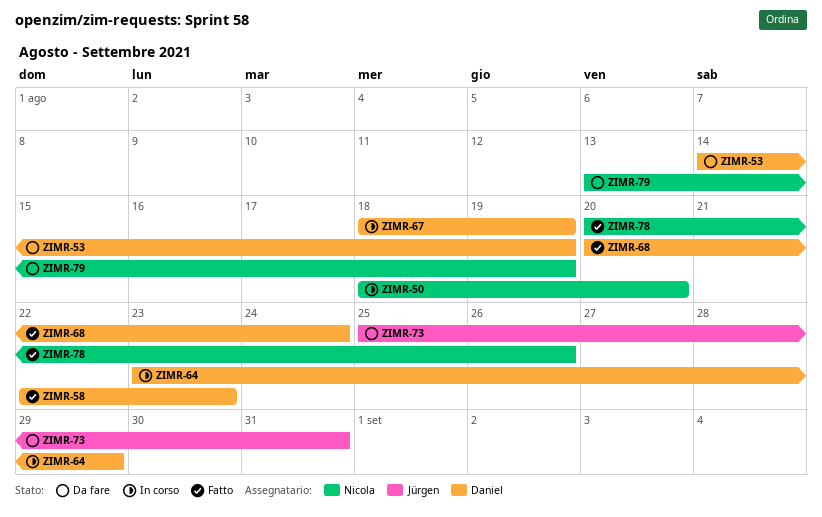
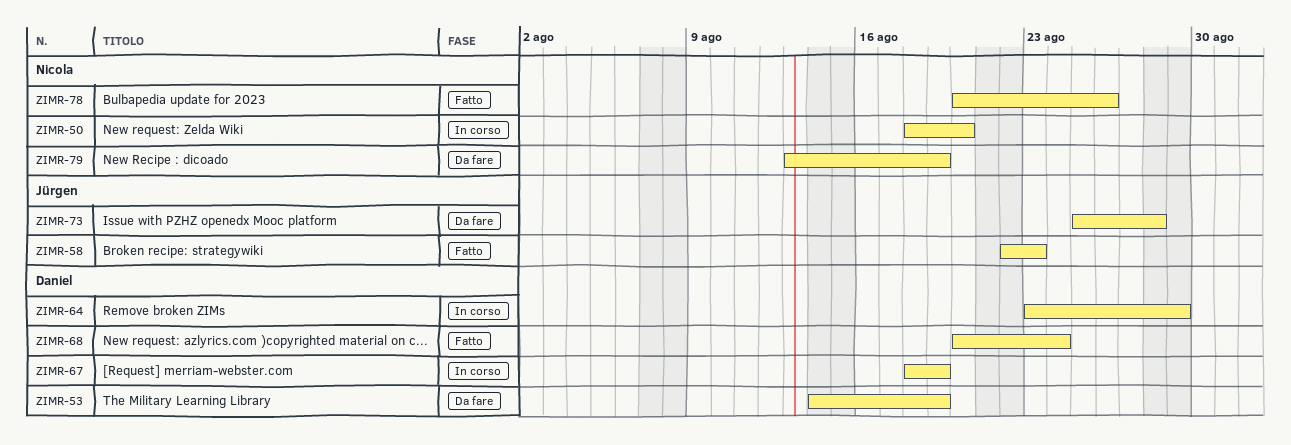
ZIMR-58, owner: Daniel -> Jürgen
ZIMR-73, due: Aug 31 -> Aug 28

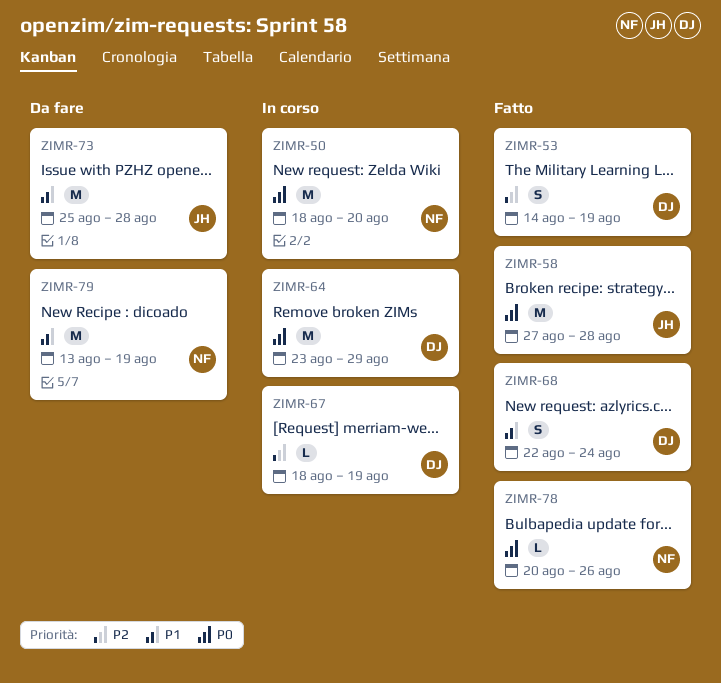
ZIMR-53, status: Da fare -> Fatto
ZIMR-58, start: Aug 22 -> Aug 27
ZIMR-58, due: Aug 23 -> Aug 28
ZIMR-68, start: Aug 20 -> Aug 22

